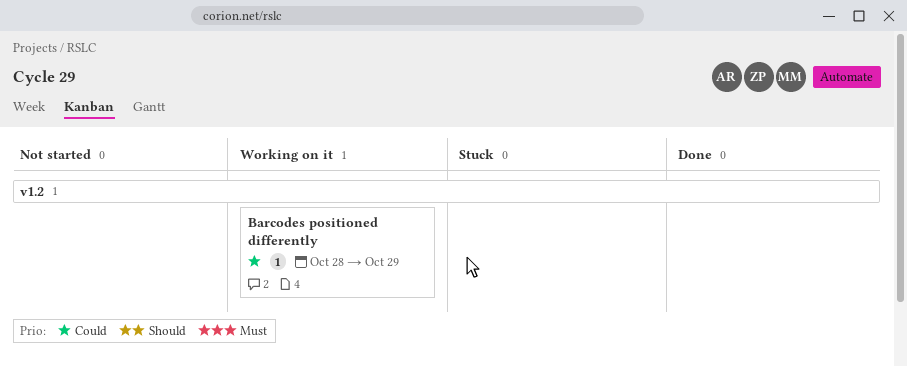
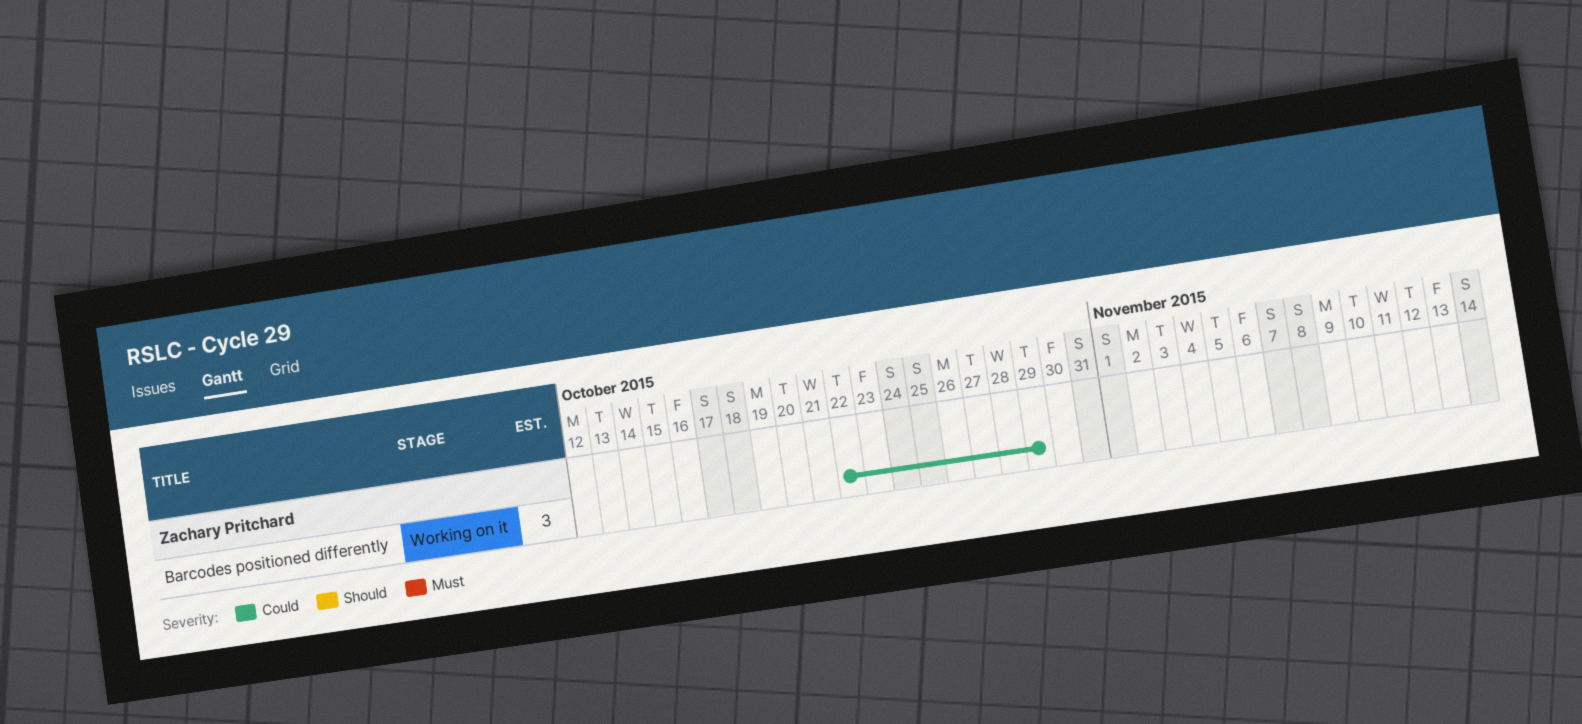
Barcodes positioned differently, estimate: 1 -> 3
Barcodes positioned differently, start: Oct 28 -> Oct 22

